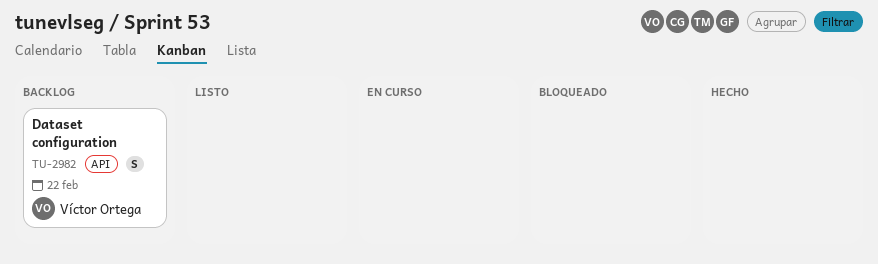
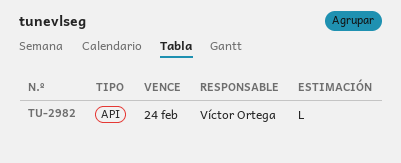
TU-2982, estimate: S -> L
TU-2982, due: Feb 22 -> Feb 24

